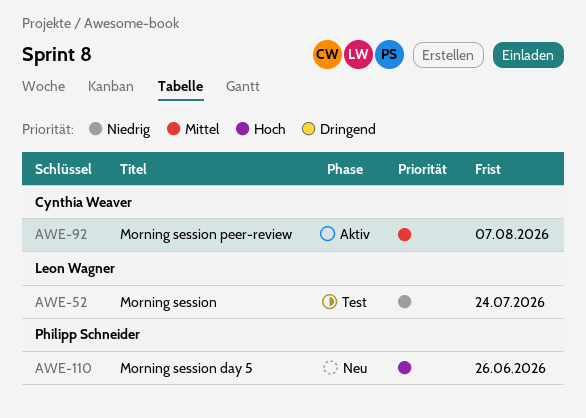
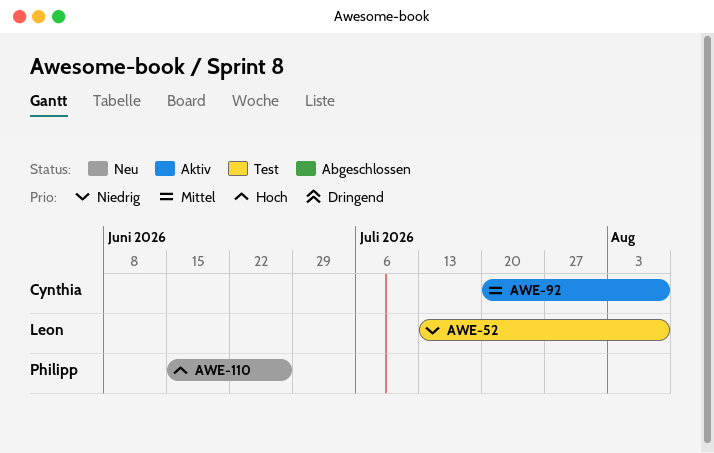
AWE-52, due: Jul 24 -> Aug 7

